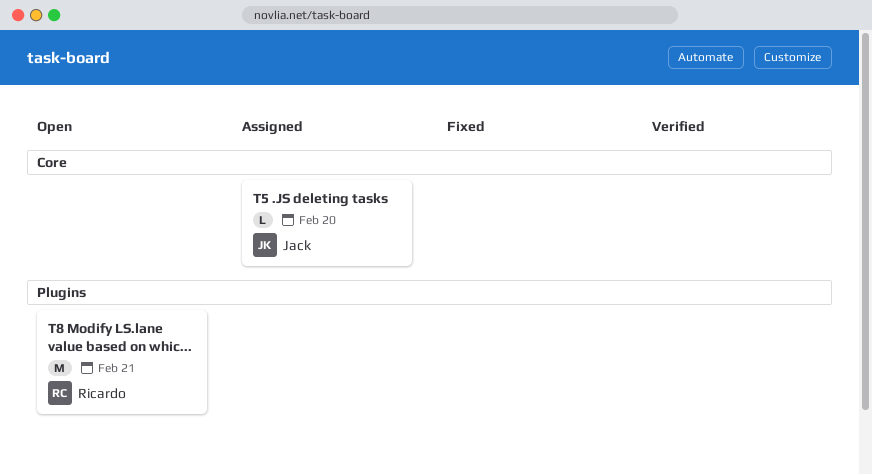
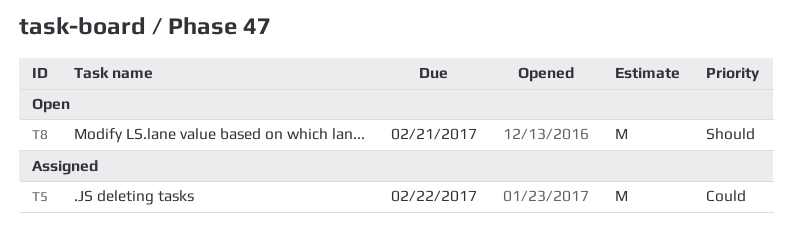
T5, estimate: L -> M
T5, due: Feb 20 -> Feb 22

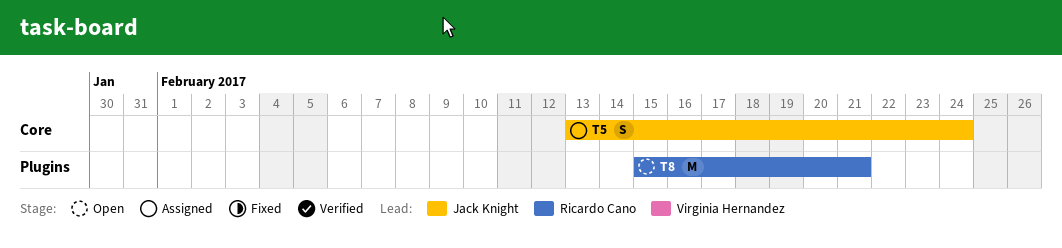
T5, estimate: M -> S
T5, due: Feb 22 -> Feb 24

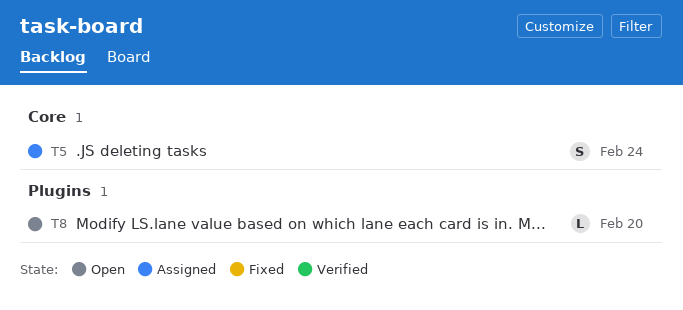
T8, estimate: M -> L
T8, due: Feb 21 -> Feb 20

